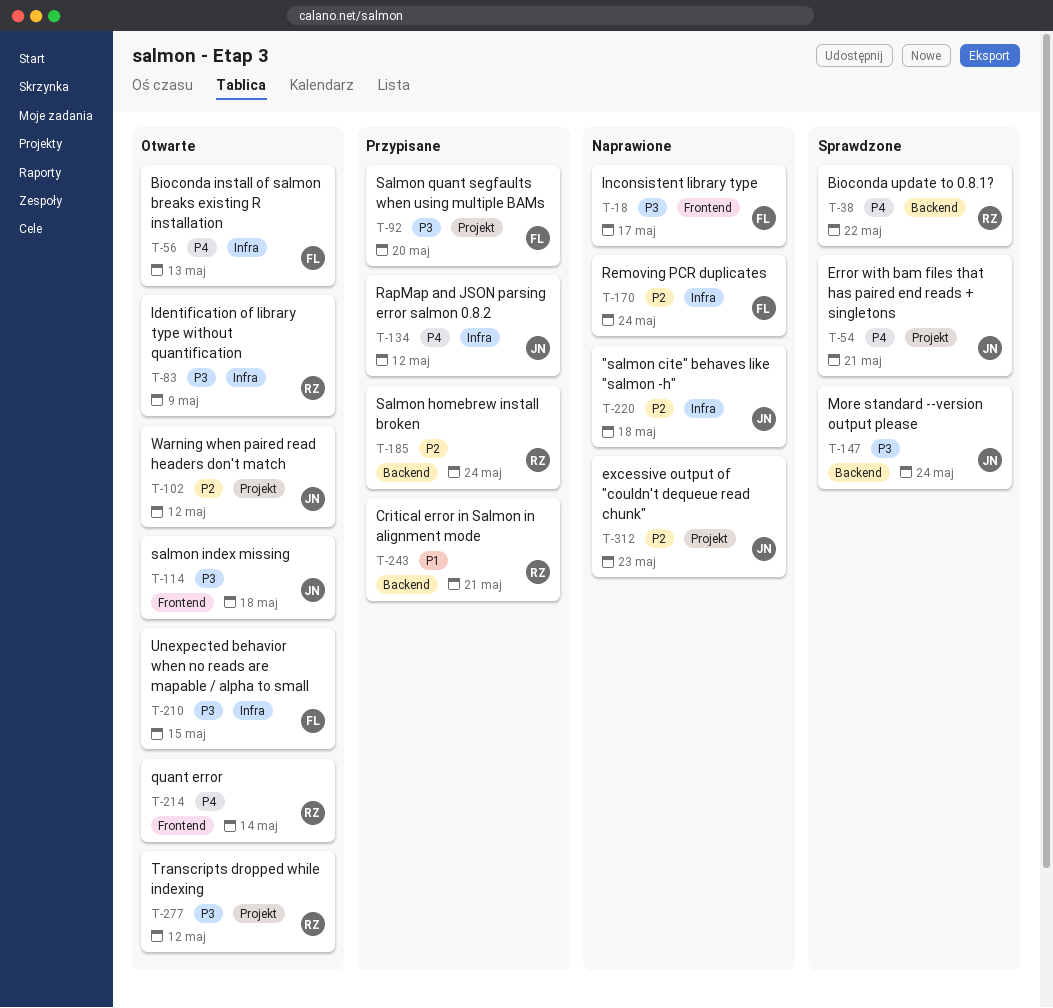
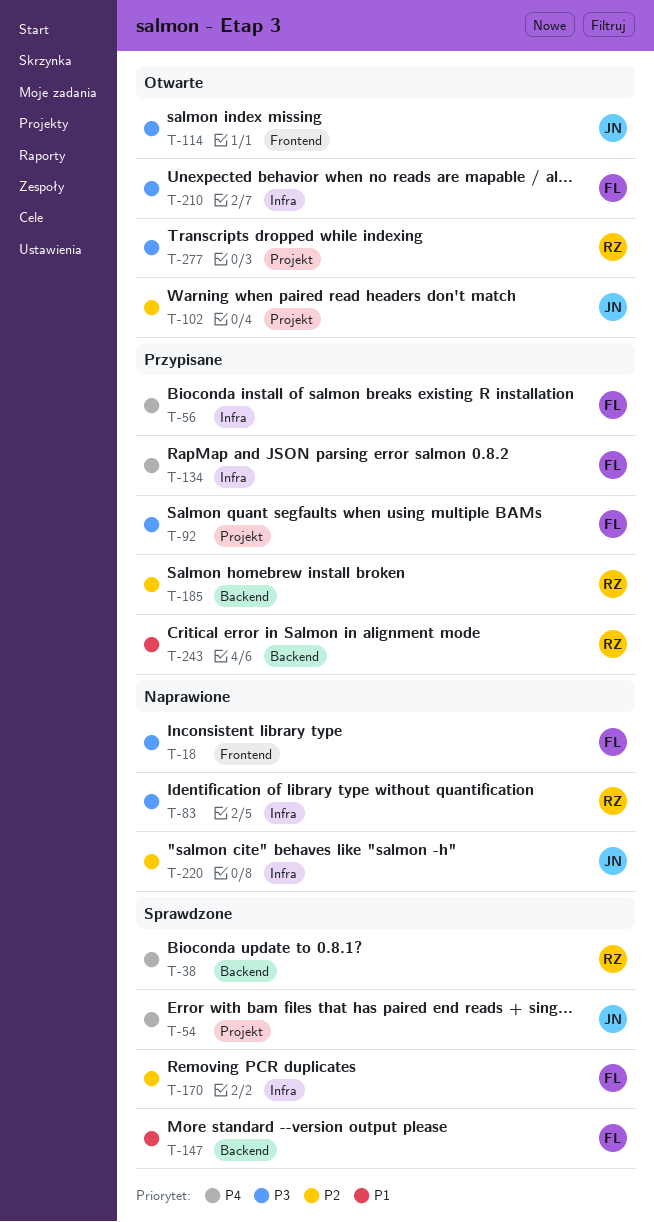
T-56, status: Otwarte -> Przypisane
T-83, status: Otwarte -> Naprawione
T-134, owner: JN -> FL
T-147, owner: JN -> FL
T-147, priority: P3 -> P1
T-170, status: Naprawione -> Sprawdzone
T-214: present -> none
T-312: present -> none

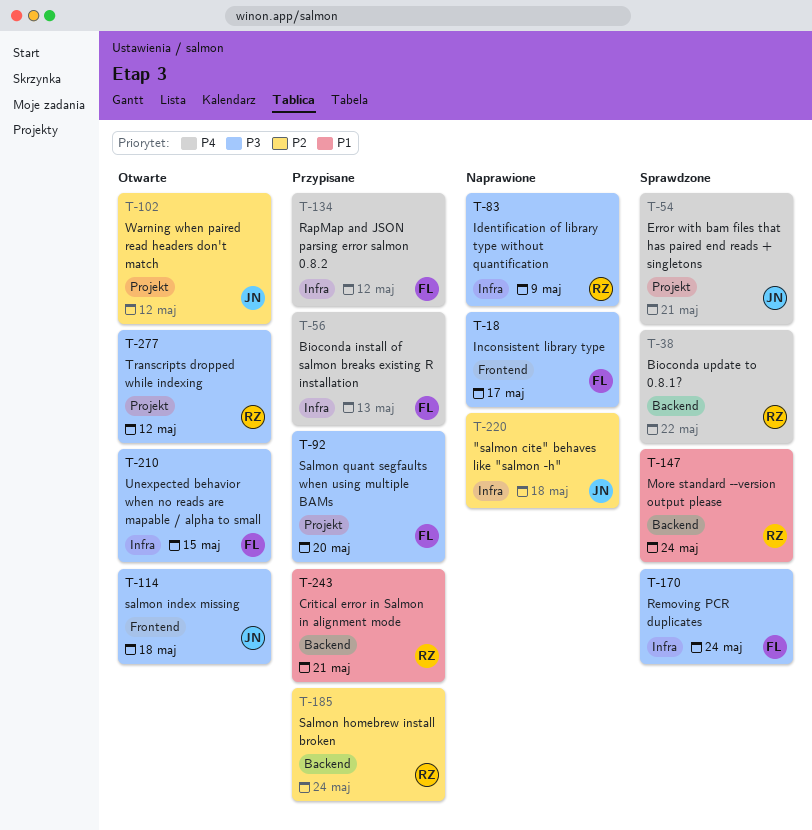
T-147, owner: FL -> RZ
T-170, priority: P2 -> P3

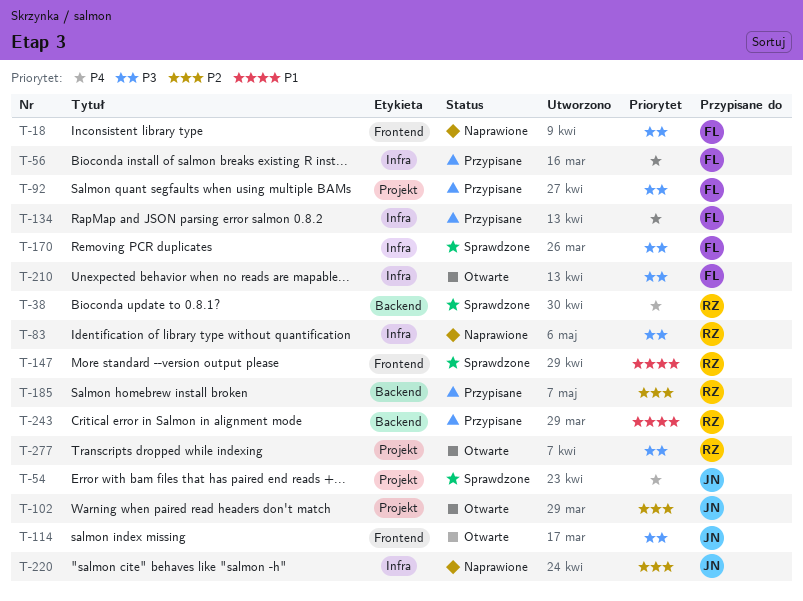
T-147, label: Backend -> Frontend

